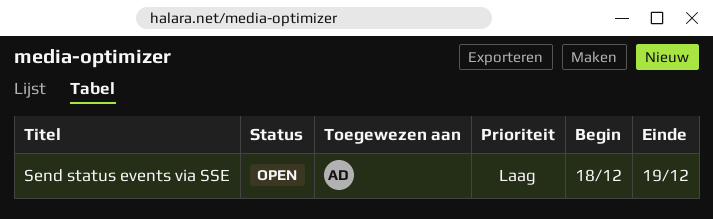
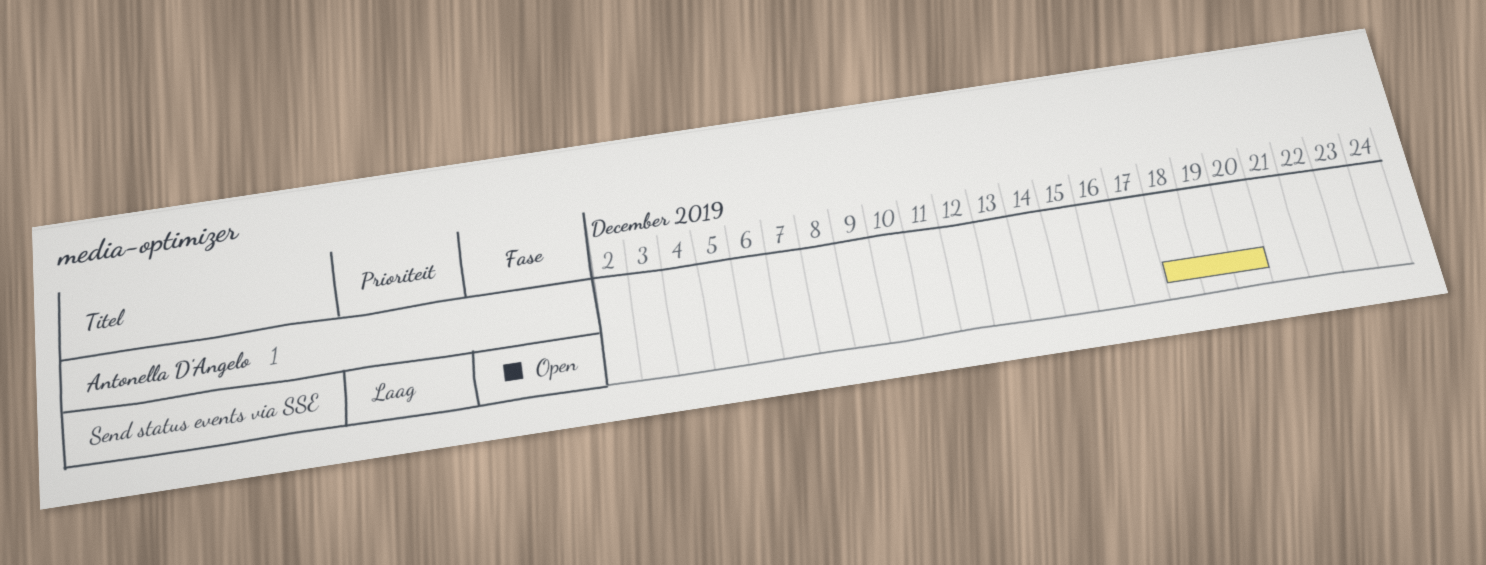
Send status events via SSE, due: Dec 19 -> Dec 20

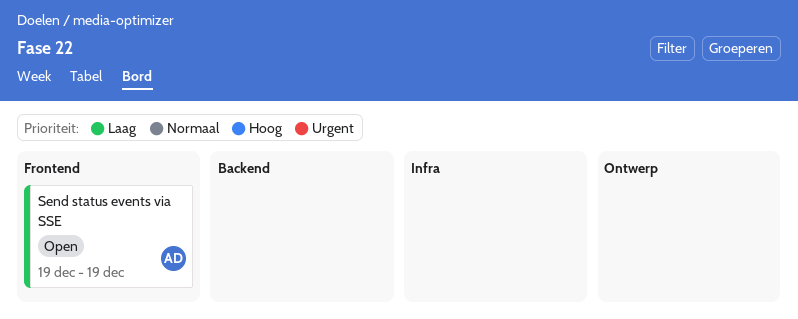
Send status events via SSE, start: Dec 18 -> Dec 19
Send status events via SSE, due: Dec 20 -> Dec 19

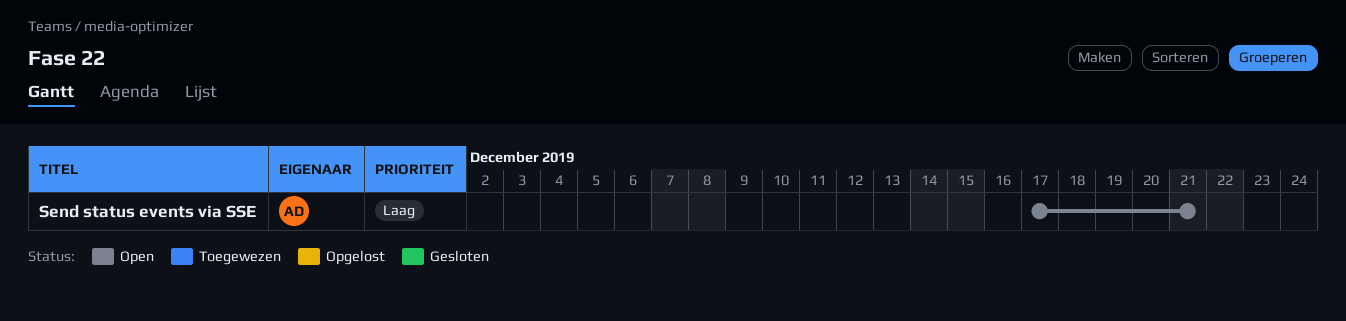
Send status events via SSE, start: Dec 19 -> Dec 17
Send status events via SSE, due: Dec 19 -> Dec 21

